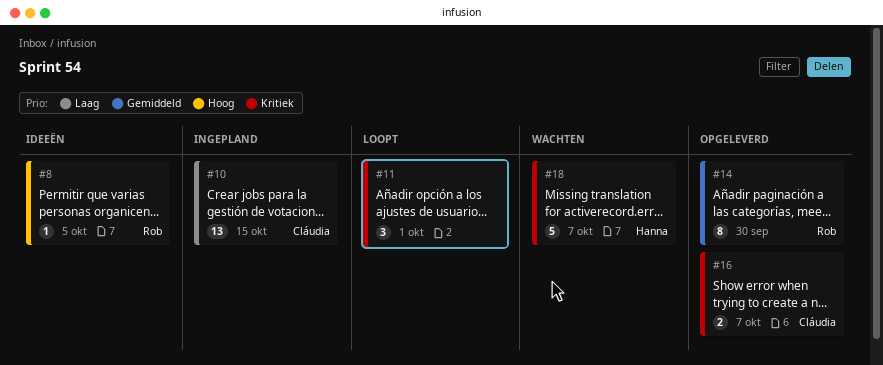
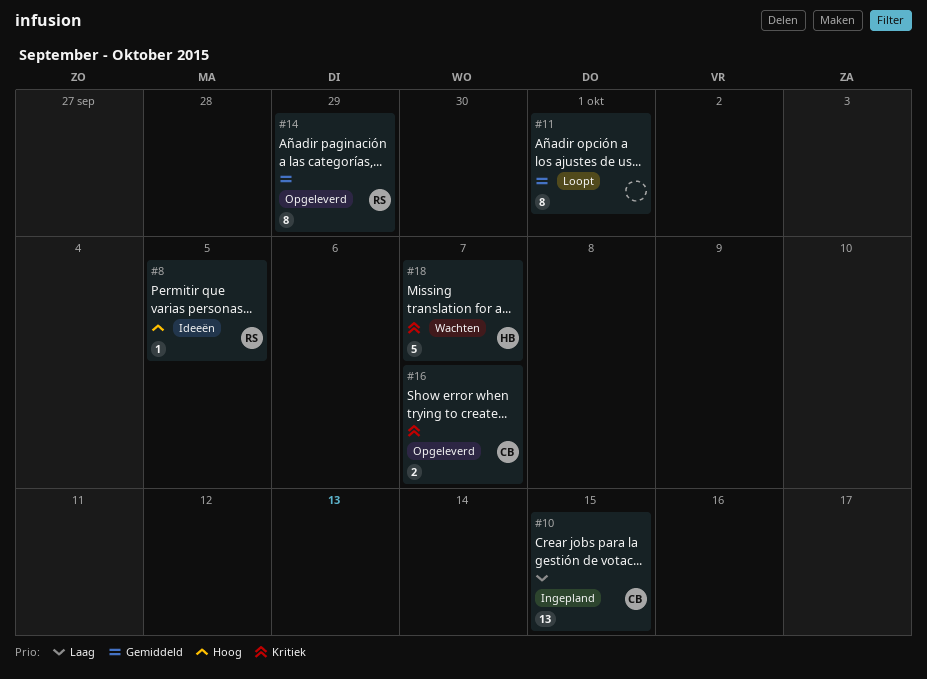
#11, priority: Kritiek -> Gemiddeld
#11, estimate: 3 -> 8
#14, due: Sep 30 -> Sep 29

